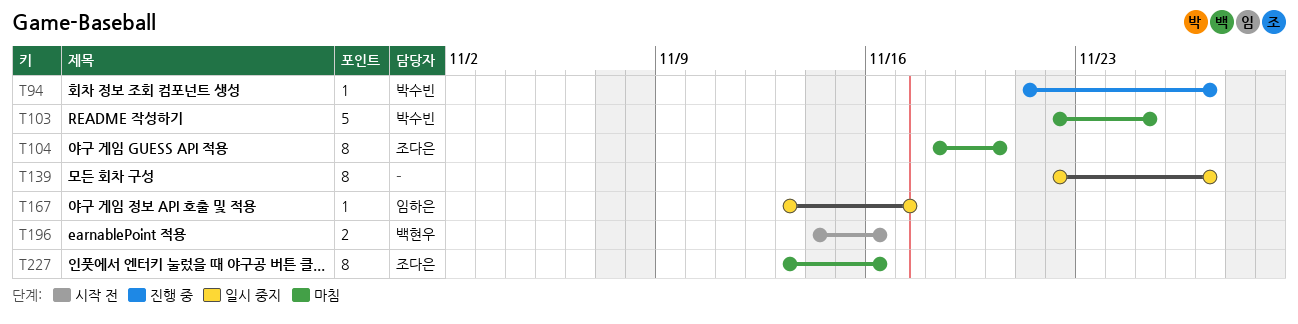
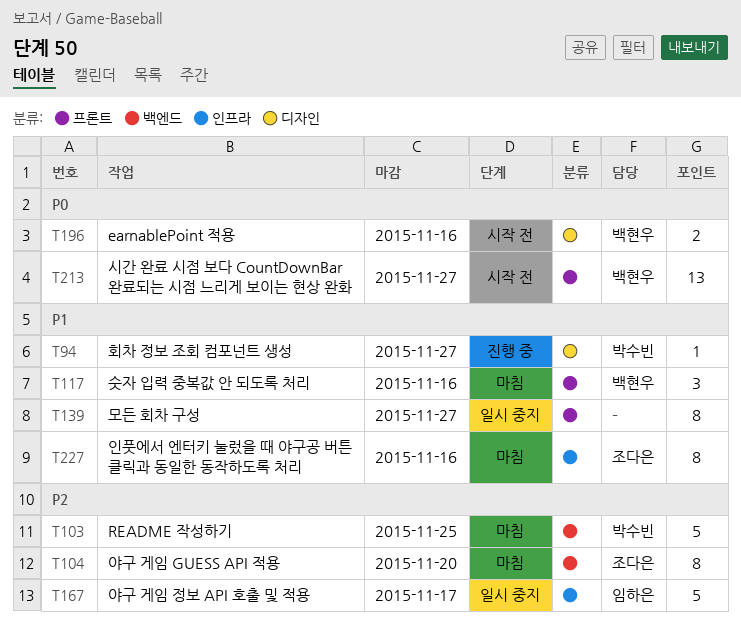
T117: none -> present
T167, estimate: 1 -> 5
T213: none -> present

